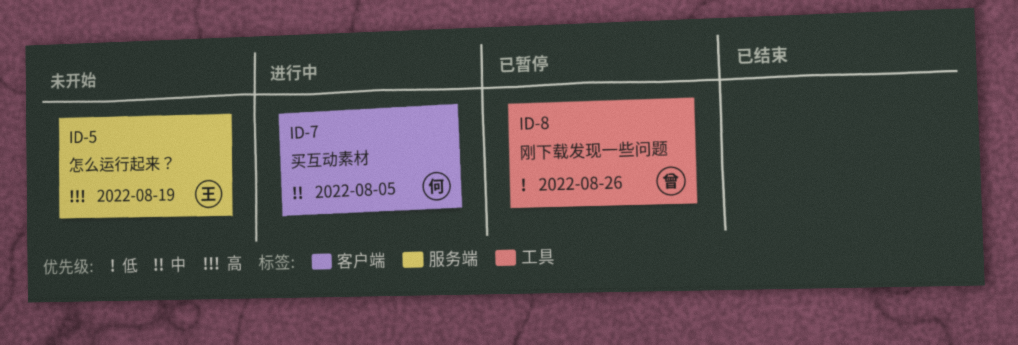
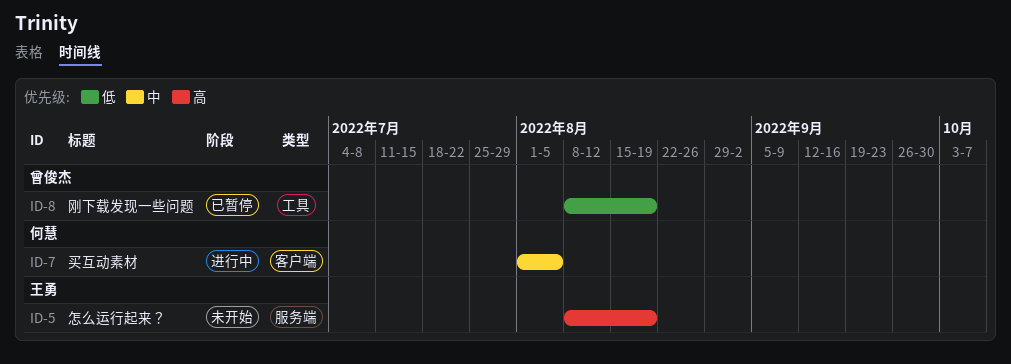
ID-8, due: Aug 26 -> Aug 19

